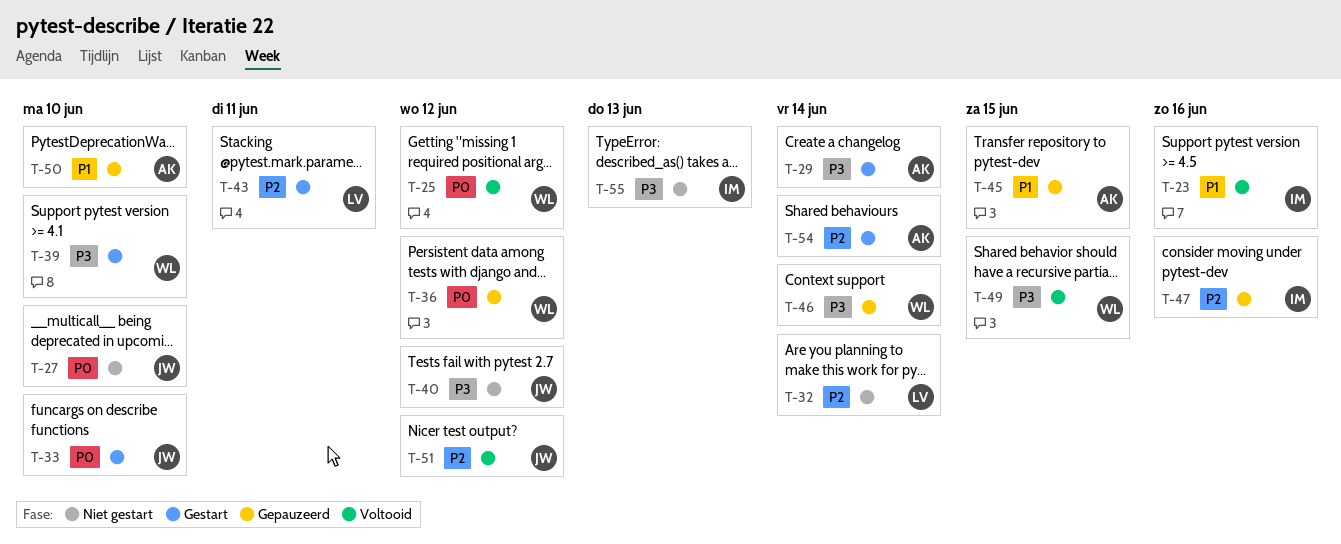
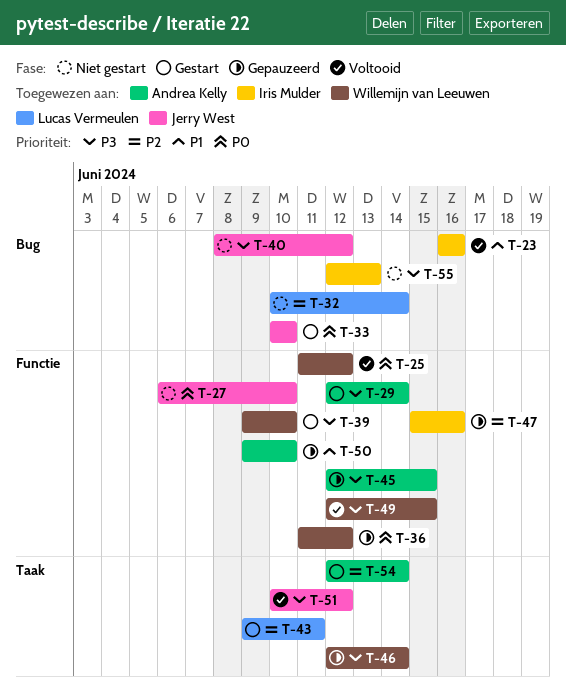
T-45, priority: P1 -> P3
T-51, priority: P2 -> P3

